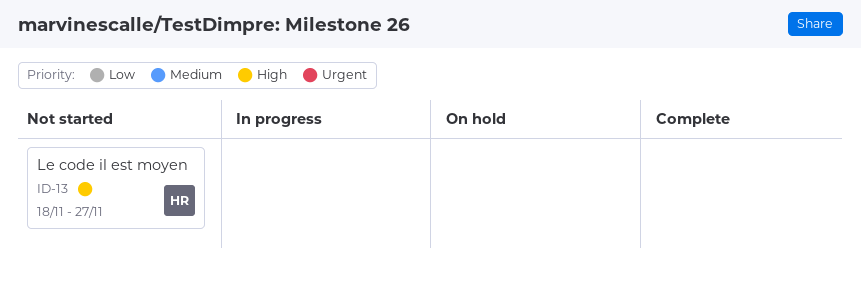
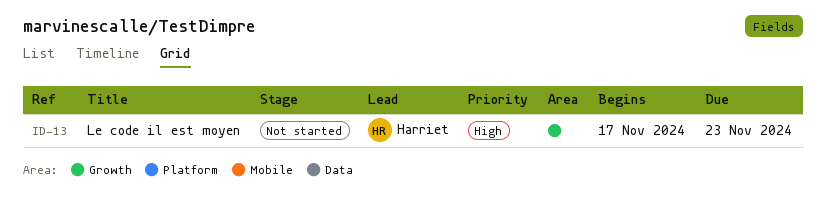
ID-13, start: Nov 18 -> Nov 17
ID-13, due: Nov 27 -> Nov 23

